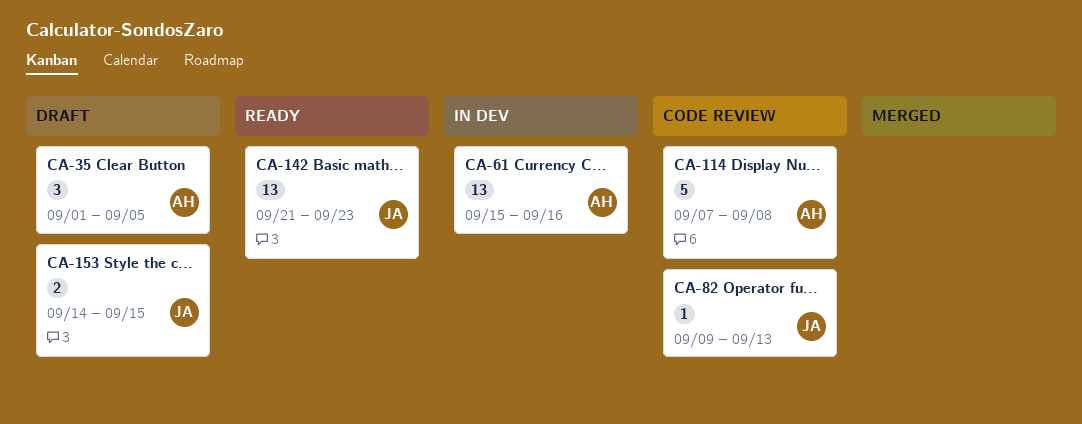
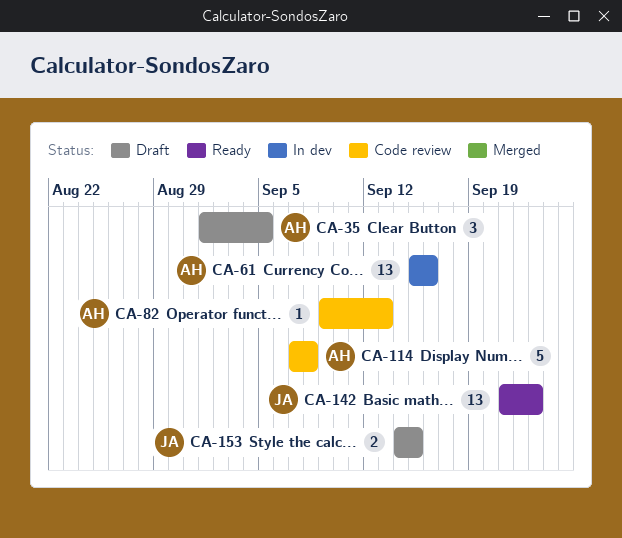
CA-82, owner: JA -> AH

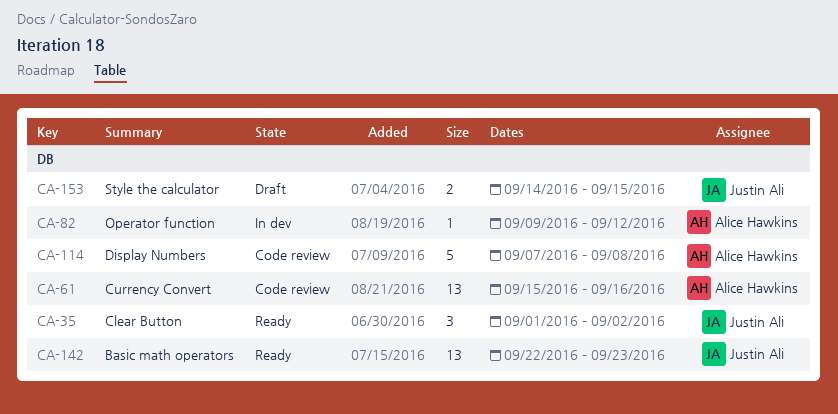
CA-35, status: Draft -> Ready
CA-35, owner: Alice Hawkins -> Justin Ali
CA-35, due: Sep 5 -> Sep 2
CA-61, status: In dev -> Code review
CA-82, status: Code review -> In dev
CA-82, due: Sep 13 -> Sep 12
CA-142, start: Sep 21 -> Sep 22

